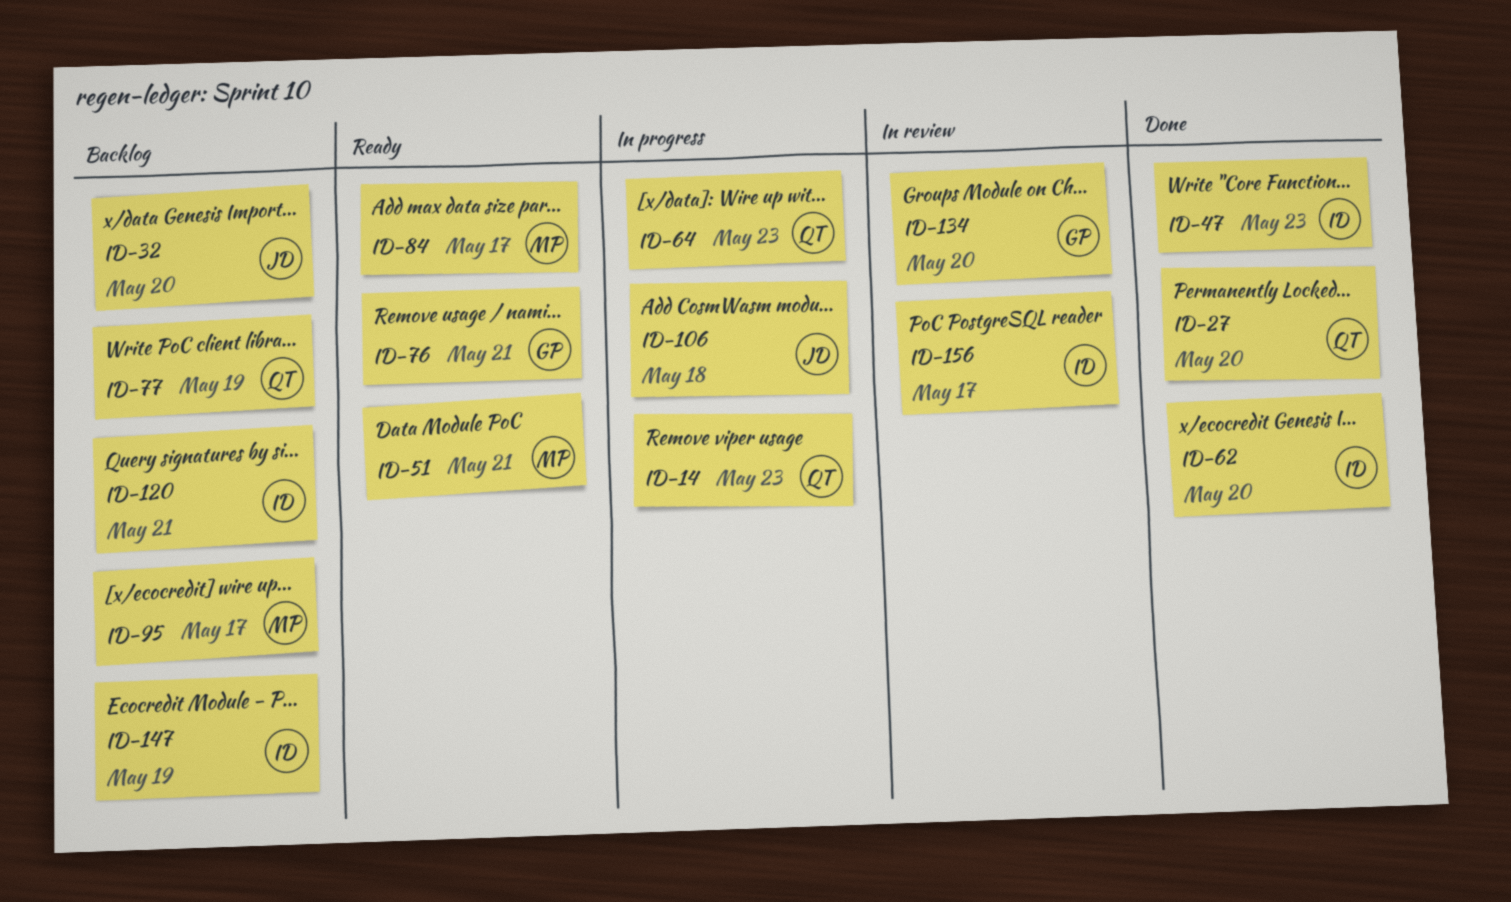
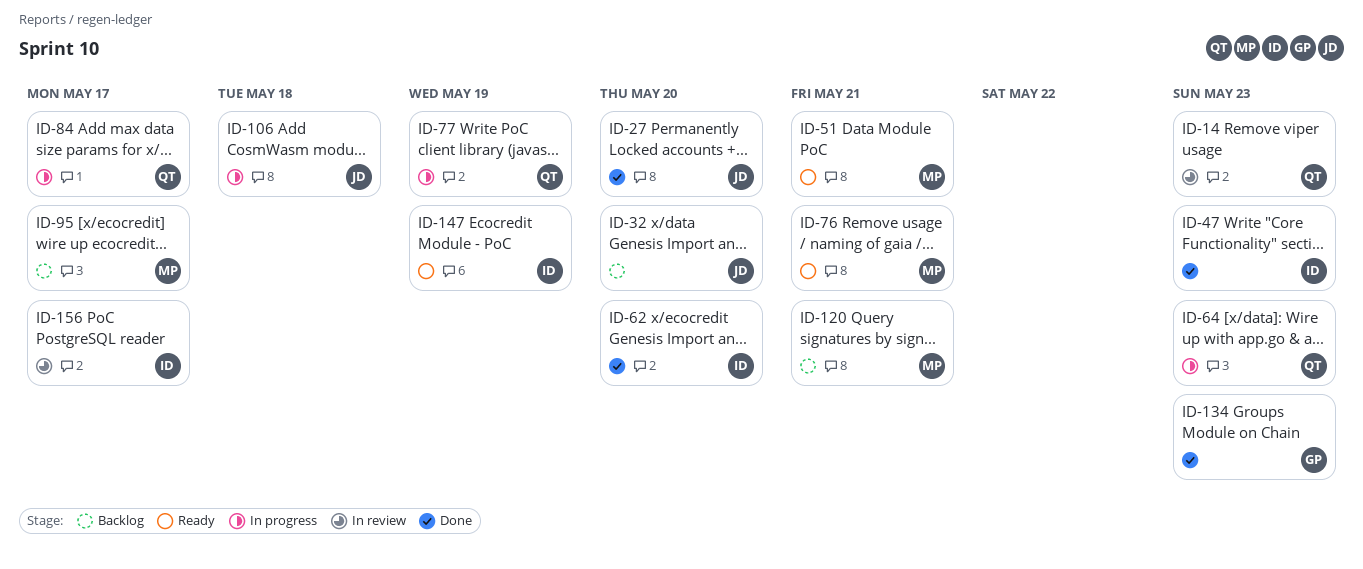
ID-14, status: In progress -> In review
ID-27, owner: QT -> JD
ID-76, owner: GP -> MP
ID-77, status: Backlog -> In progress
ID-84, status: Ready -> In progress
ID-84, owner: MP -> QT
ID-120, owner: ID -> MP
ID-134, status: In review -> Done
ID-134, due: May 20 -> May 23
ID-147, status: Backlog -> Ready

